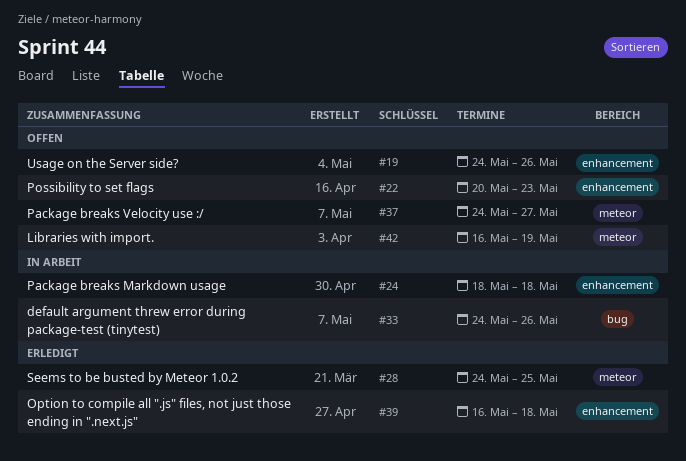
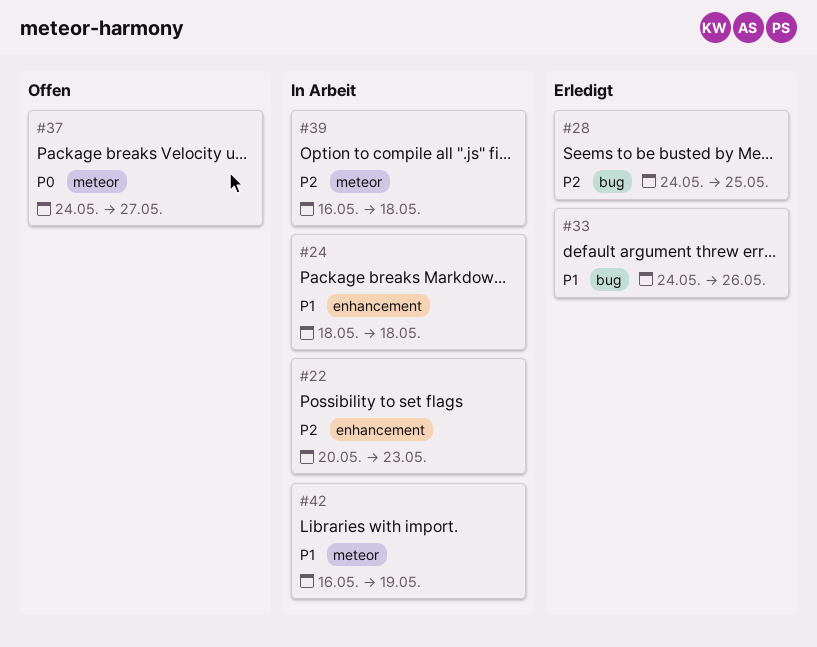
#19: present -> none
#22, status: Offen -> In Arbeit
#28, label: meteor -> bug
#33, status: In Arbeit -> Erledigt
#39, status: Erledigt -> In Arbeit
#39, label: enhancement -> meteor
#42, status: Offen -> In Arbeit

